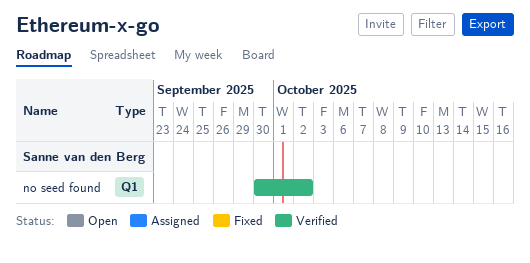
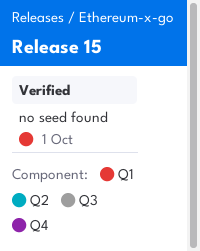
no seed found, due: Oct 2 -> Oct 1

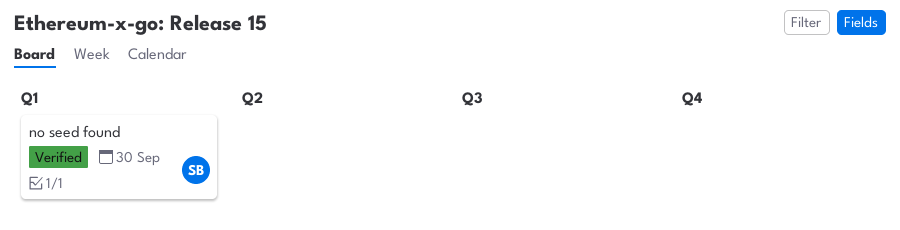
no seed found, due: Oct 1 -> Sep 30

